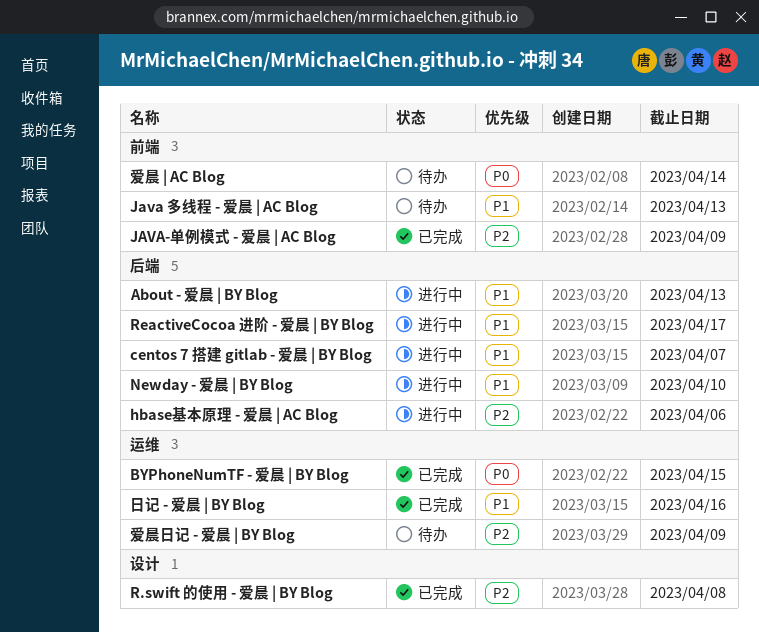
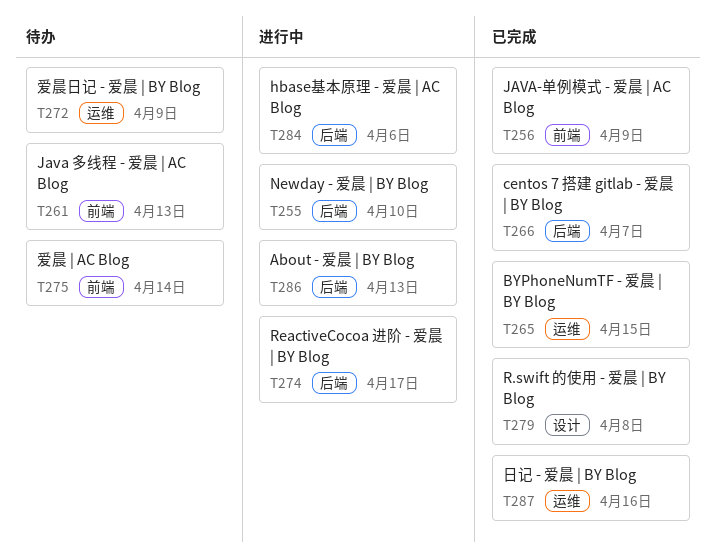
centos 7 搭建 gitlab - 爱晨 | BY Blog, status: 进行中 -> 已完成

